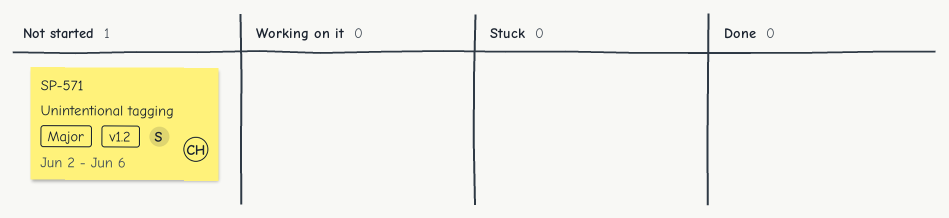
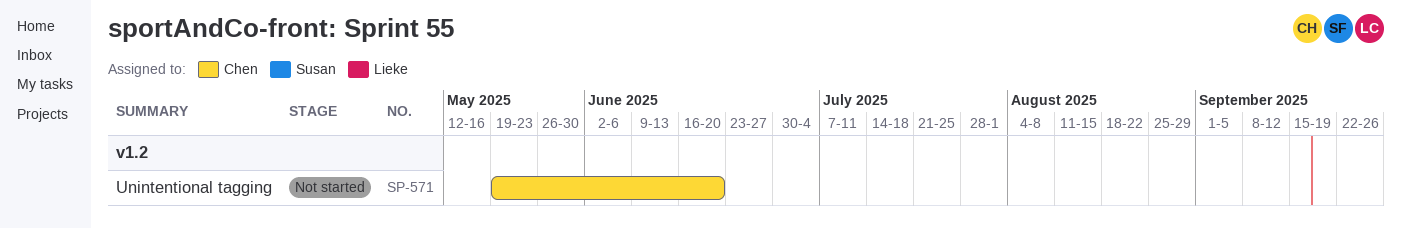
SP-571, start: Jun 2 -> May 19
SP-571, due: Jun 6 -> Jun 20

